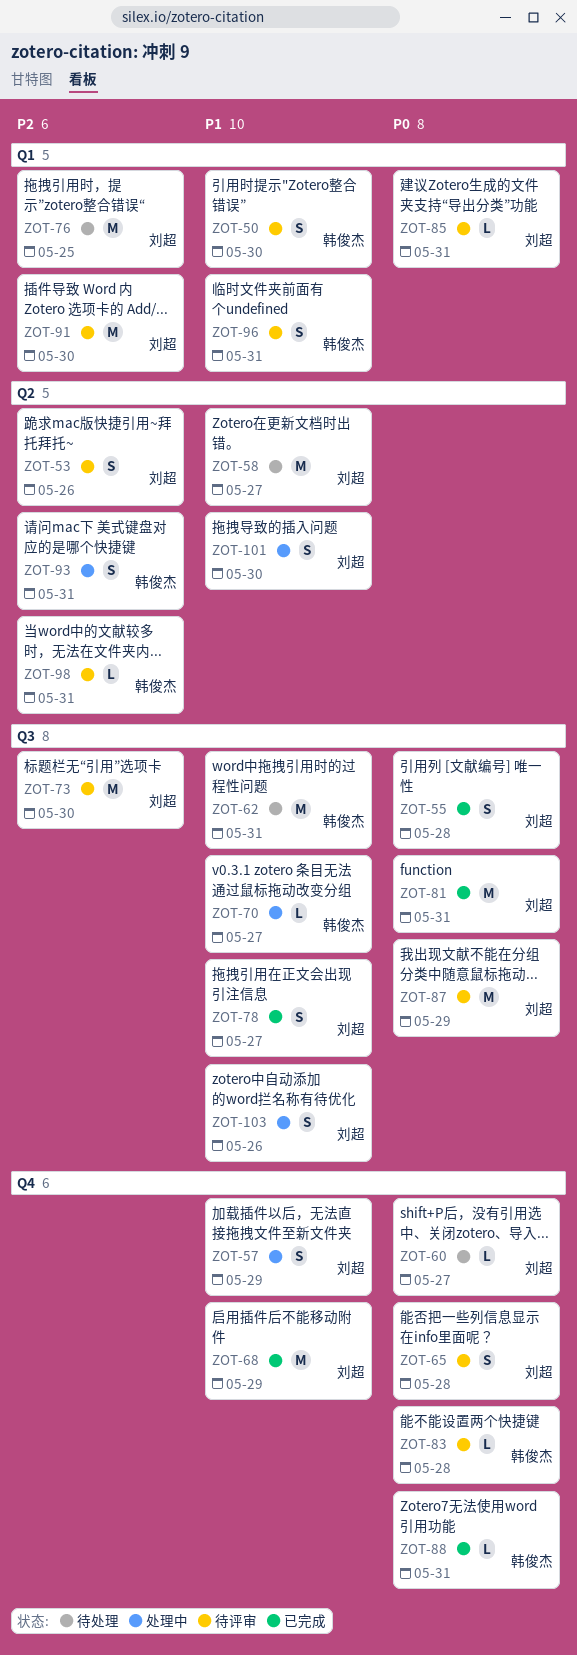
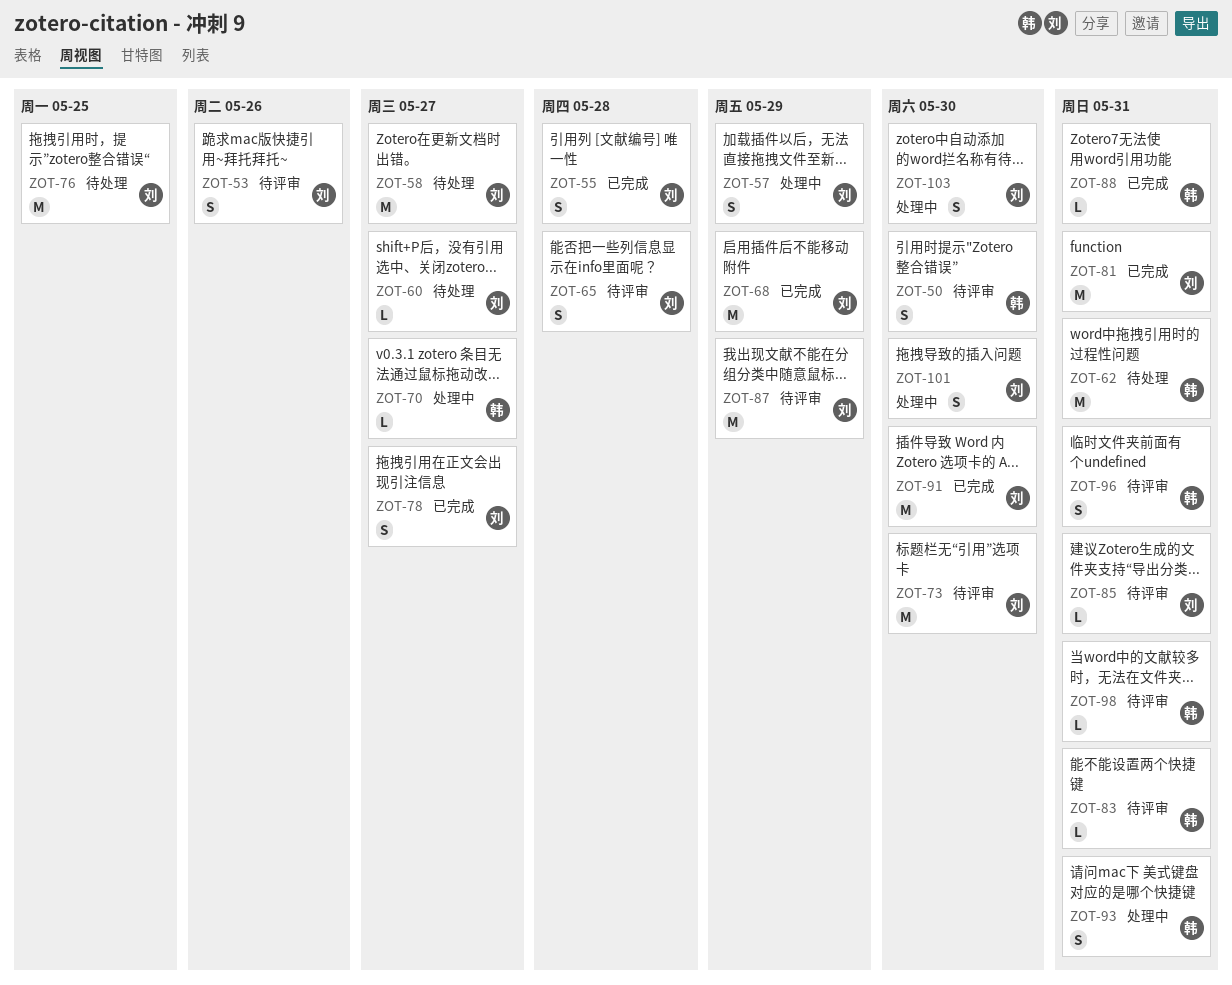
ZOT-83, due: May 28 -> May 31
ZOT-91, status: 待评审 -> 已完成
ZOT-103, due: May 26 -> May 30

